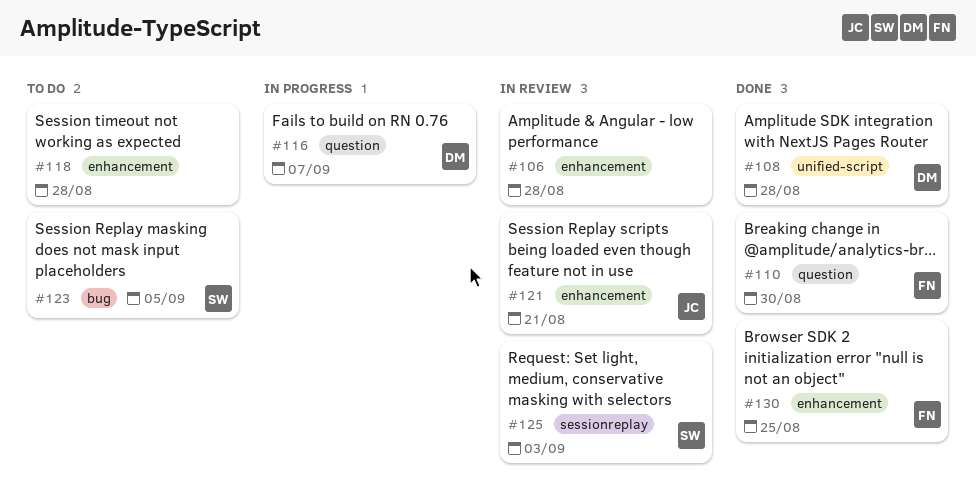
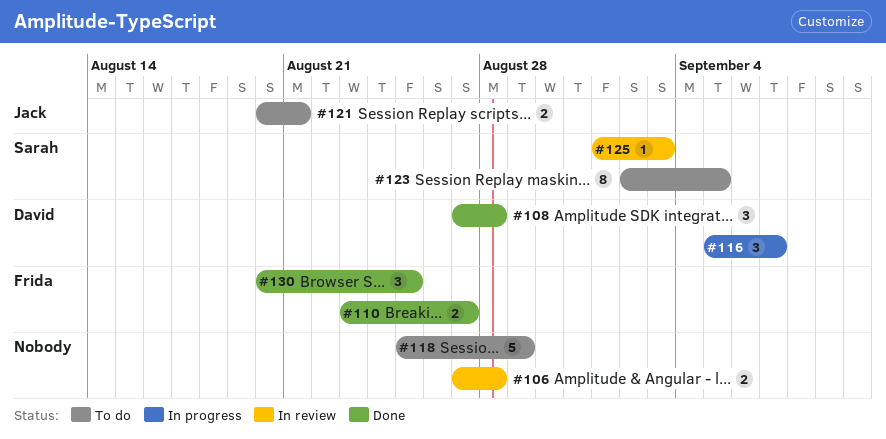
#110, due: Aug 30 -> Aug 27
#118, due: Aug 28 -> Aug 29
#121, status: In review -> To do

